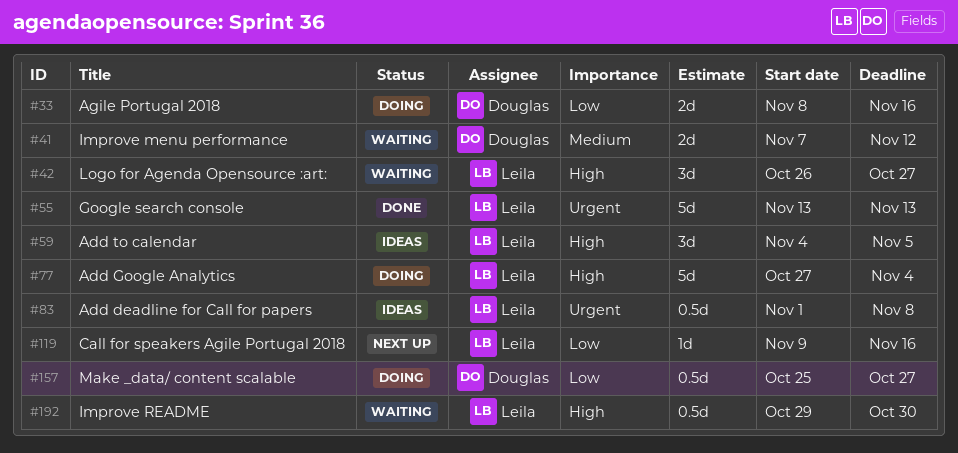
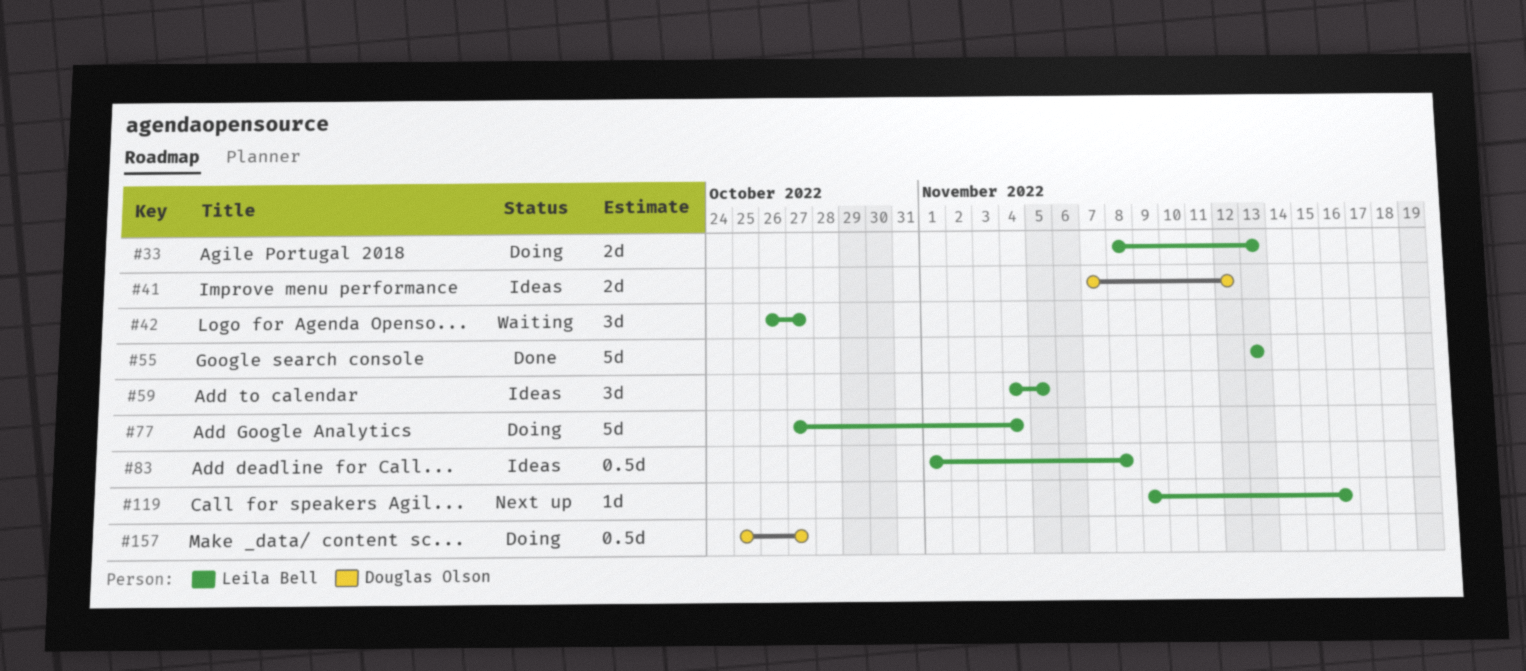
#33, owner: Douglas Olson -> Leila Bell
#33, due: Nov 16 -> Nov 13
#41, status: Waiting -> Ideas
#192: present -> none

